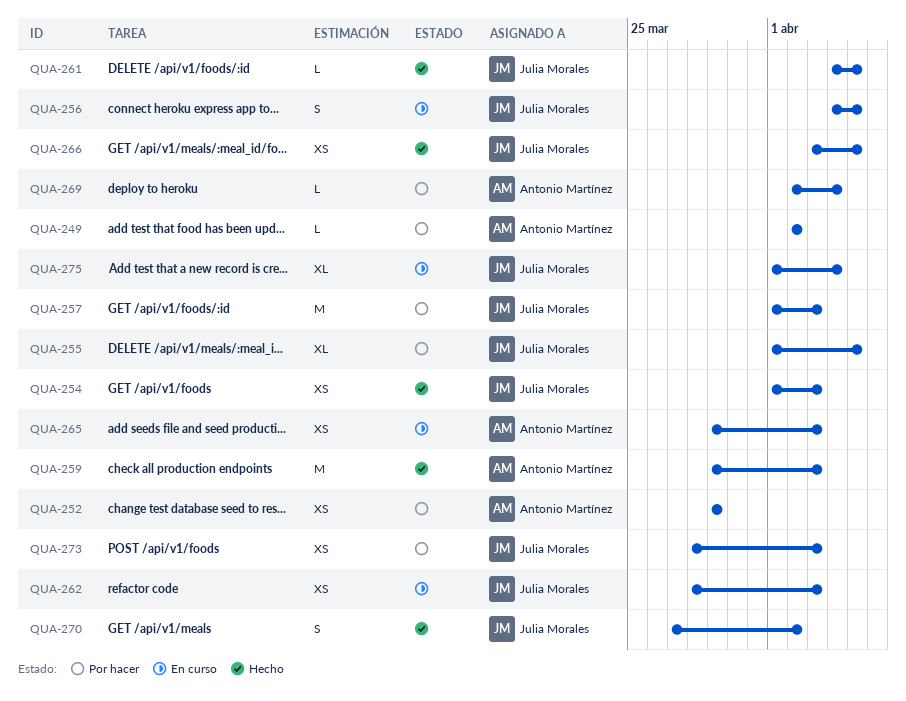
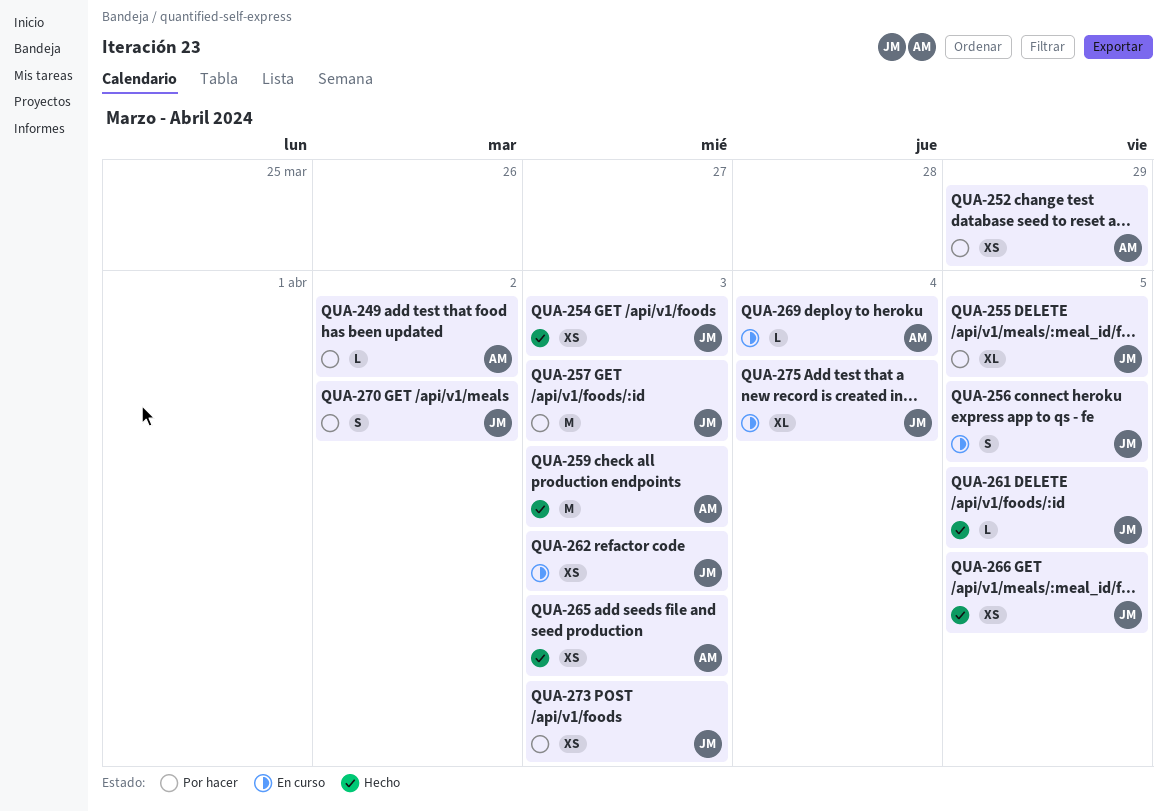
QUA-265, status: En curso -> Hecho
QUA-269, status: Por hacer -> En curso
QUA-270, status: Hecho -> Por hacer

